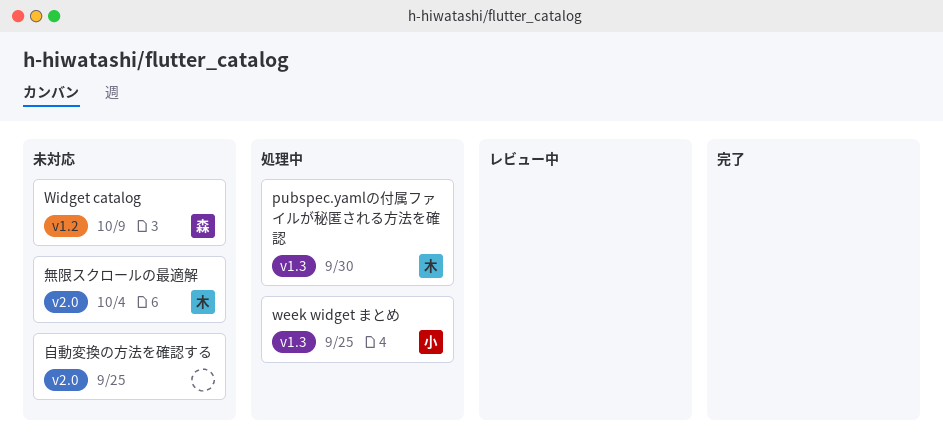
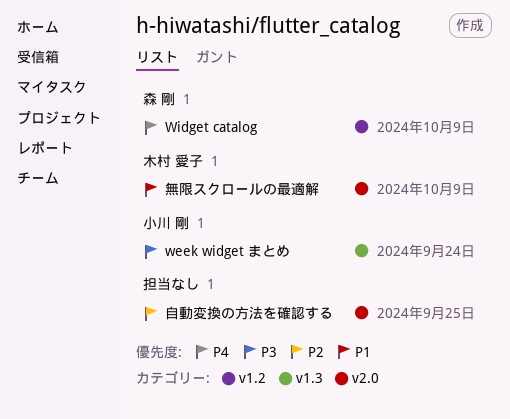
pubspec.yamlの付属ファイルが秘匿される方法を確認: present -> none
week widget まとめ, due: Sep 25 -> Sep 24
無限スクロールの最適解, due: Oct 4 -> Oct 9

